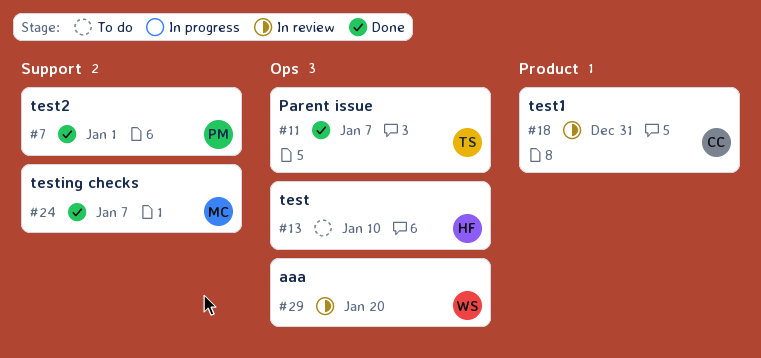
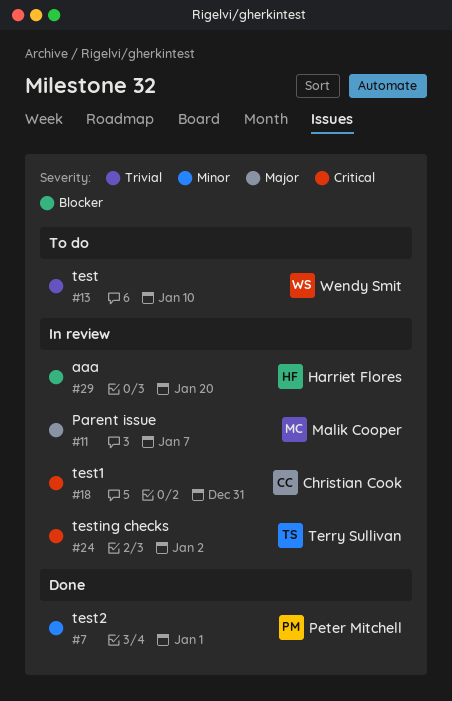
#11, status: Done -> In review
#11, owner: Terry Sullivan -> Malik Cooper
#13, owner: Harriet Flores -> Wendy Smit
#24, status: Done -> In review
#24, owner: Malik Cooper -> Terry Sullivan
#24, due: Jan 7 -> Jan 2
#29, owner: Wendy Smit -> Harriet Flores

